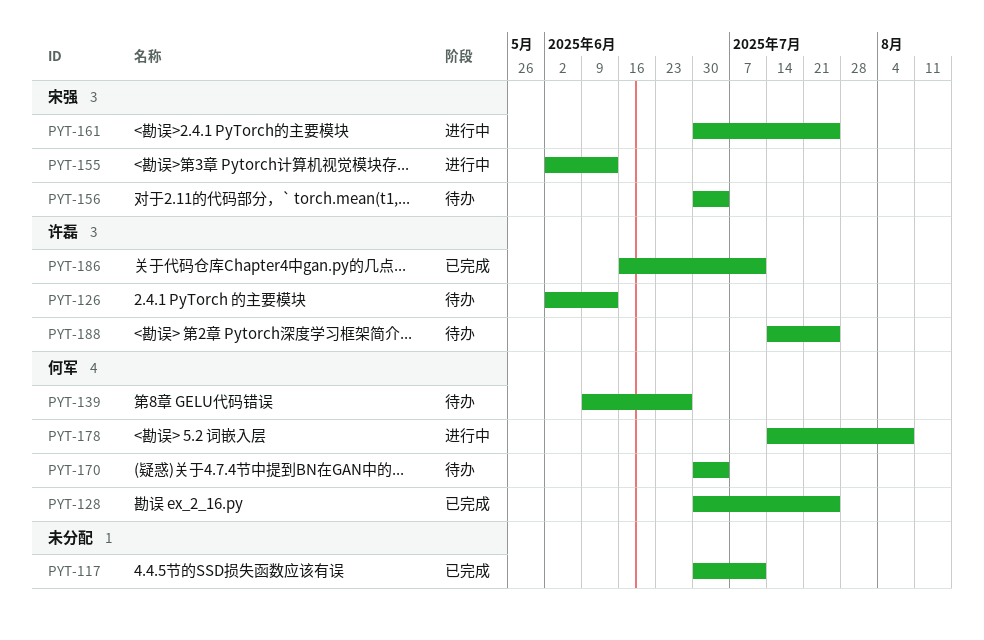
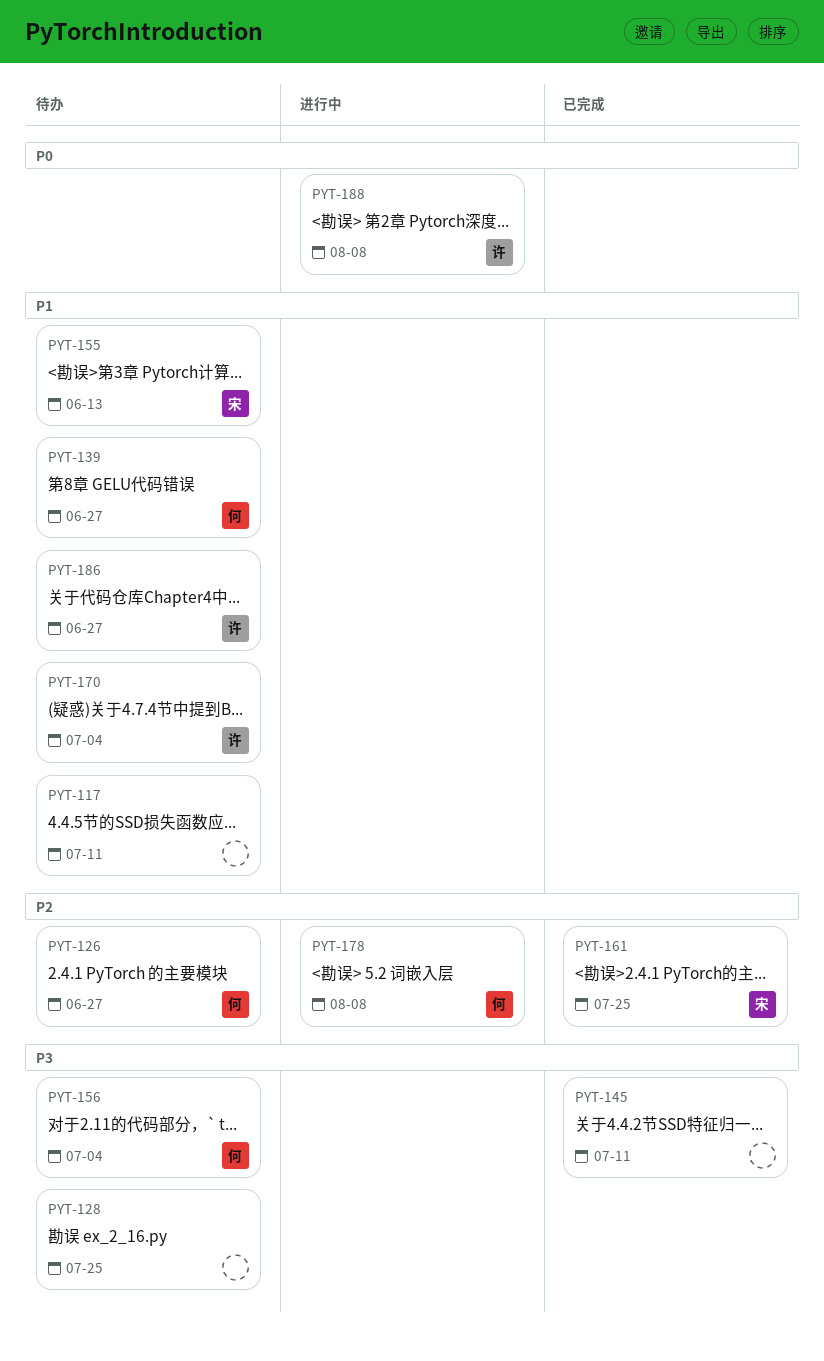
PYT-117, status: 已完成 -> 待办
PYT-126, owner: 许磊 -> 何军
PYT-126, due: Jun 13 -> Jun 27
PYT-128, status: 已完成 -> 待办
PYT-128, owner: 何军 -> none
PYT-145: none -> present
PYT-155, status: 进行中 -> 待办
PYT-156, owner: 宋强 -> 何军
PYT-161, status: 进行中 -> 已完成
PYT-170, owner: 何军 -> 许磊
PYT-186, status: 已完成 -> 待办
PYT-186, due: Jul 11 -> Jun 27
PYT-188, status: 待办 -> 进行中
PYT-188, due: Jul 25 -> Aug 8

